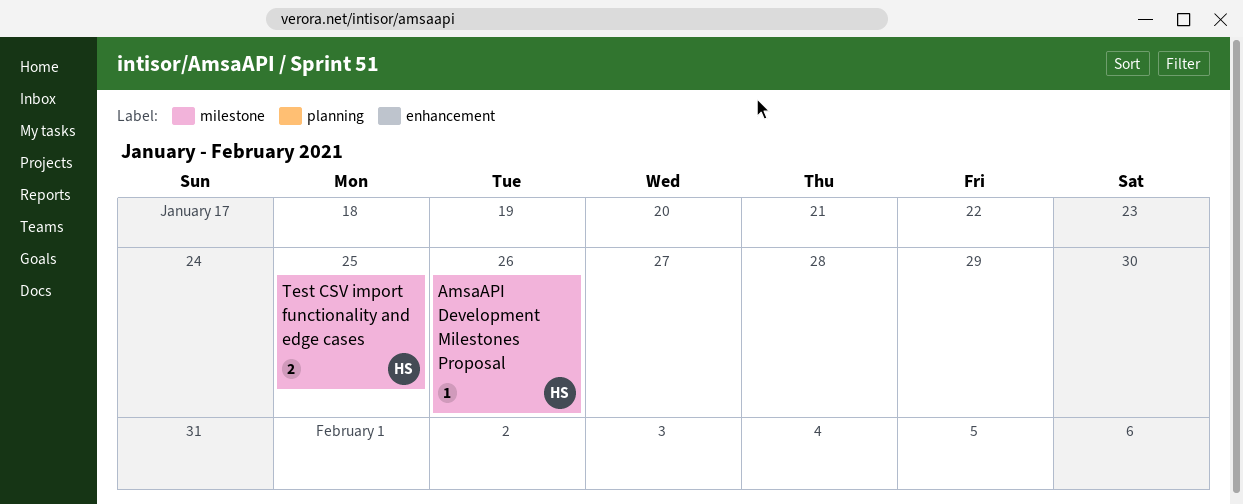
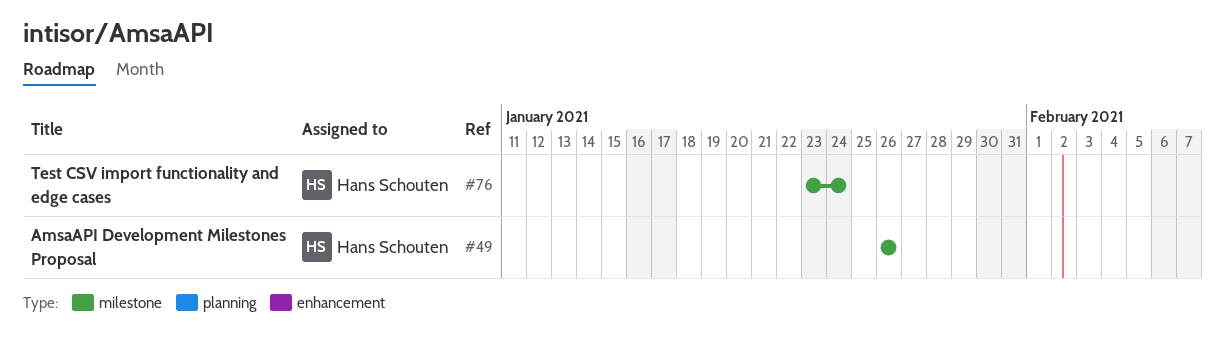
Test CSV import functionality and edge cases, due: Jan 25 -> Jan 24

